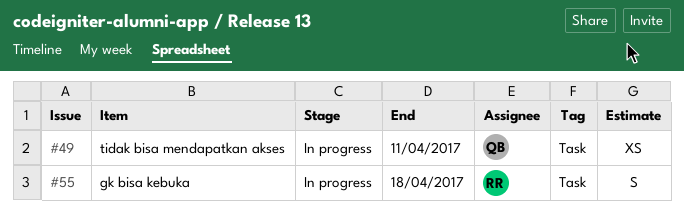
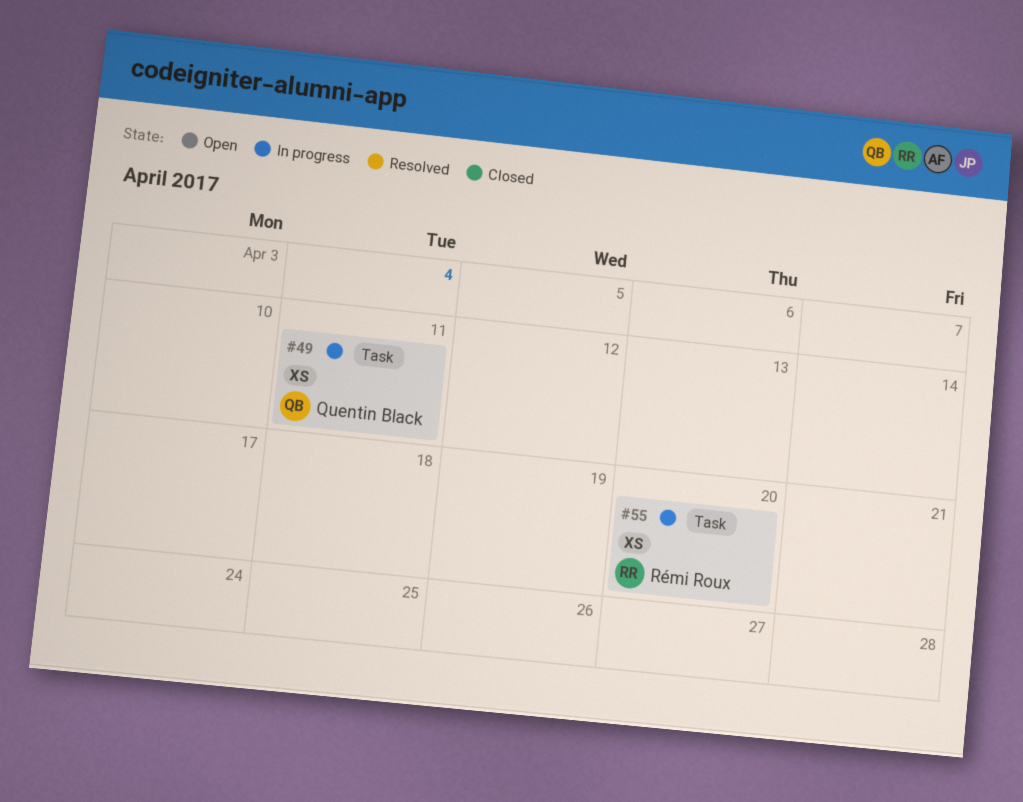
#55, estimate: S -> XS
#55, due: Apr 18 -> Apr 20

